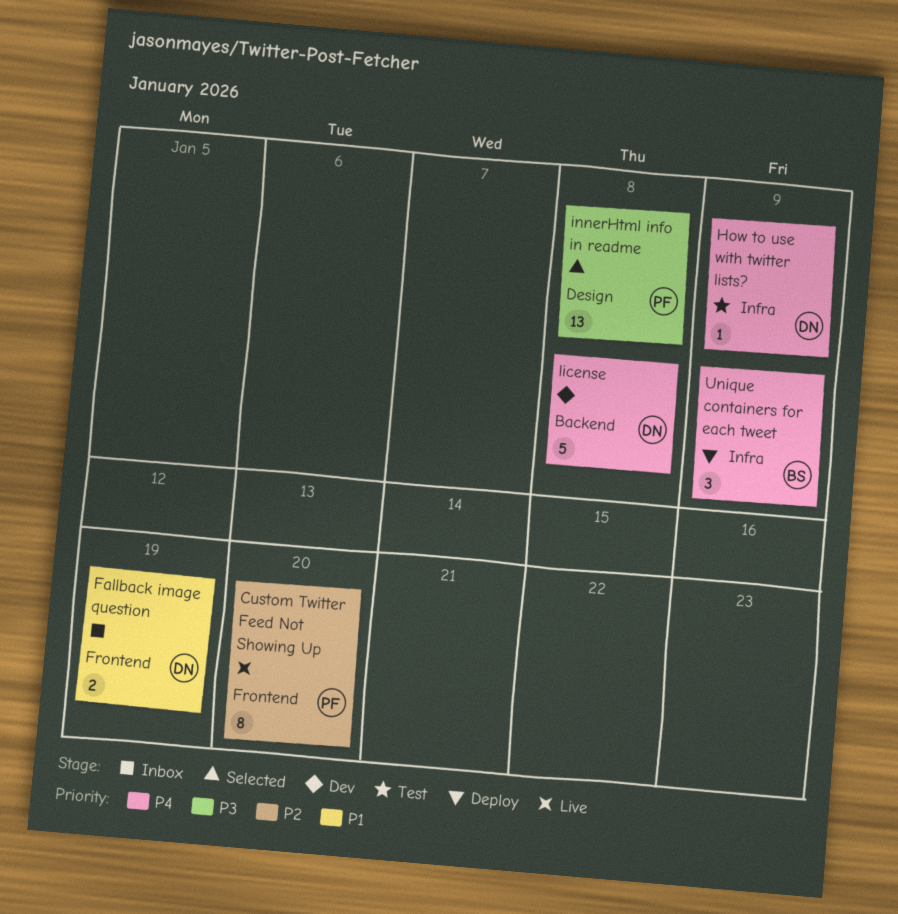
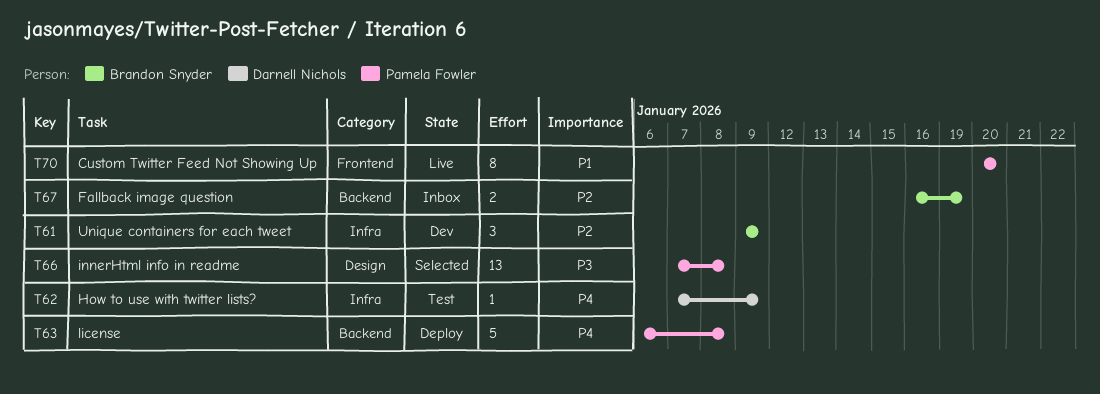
Custom Twitter Feed Not Showing Up, priority: P2 -> P1
Fallback image question, owner: Darnell Nichols -> Brandon Snyder
Fallback image question, priority: P1 -> P2
Fallback image question, label: Frontend -> Backend
license, status: Dev -> Deploy
license, owner: Darnell Nichols -> Pamela Fowler
Unique containers for each tweet, status: Deploy -> Dev
Unique containers for each tweet, priority: P4 -> P2

